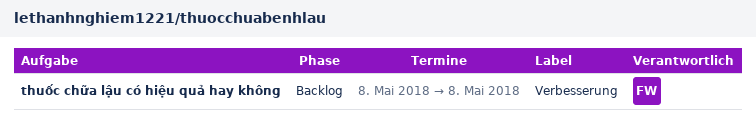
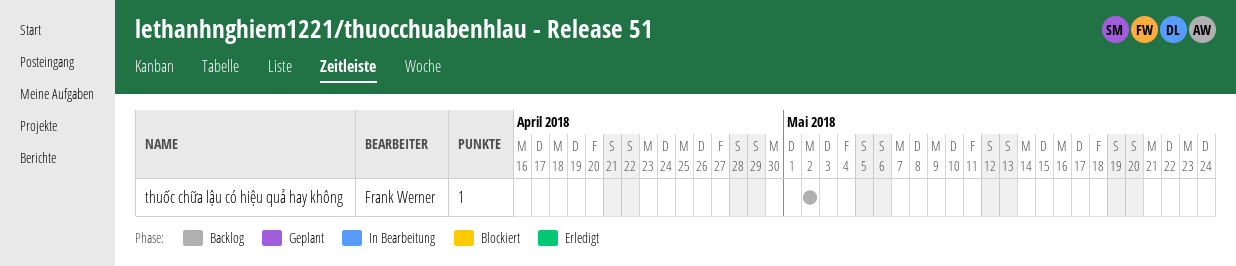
thuốc chữa lậu có hiệu quả hay không, start: May 8 -> May 2
thuốc chữa lậu có hiệu quả hay không, due: May 8 -> May 2

